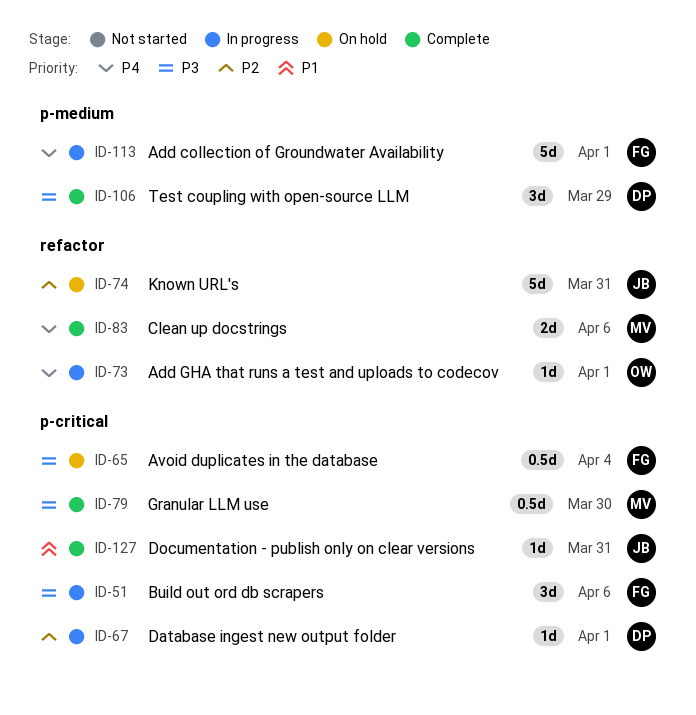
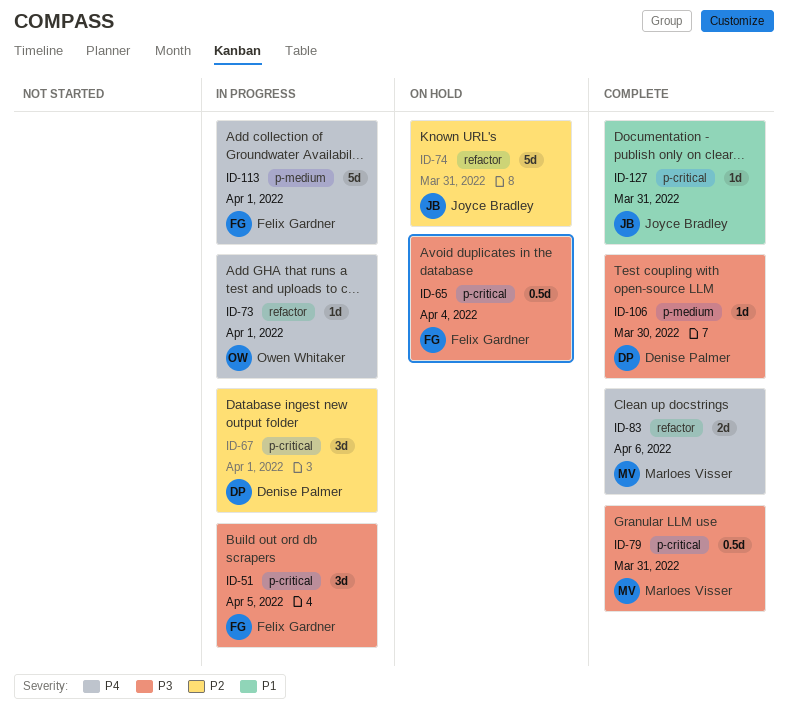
ID-51, due: Apr 6 -> Apr 5
ID-67, estimate: 1d -> 3d
ID-79, due: Mar 30 -> Mar 31
ID-106, estimate: 3d -> 1d
ID-106, due: Mar 29 -> Mar 30

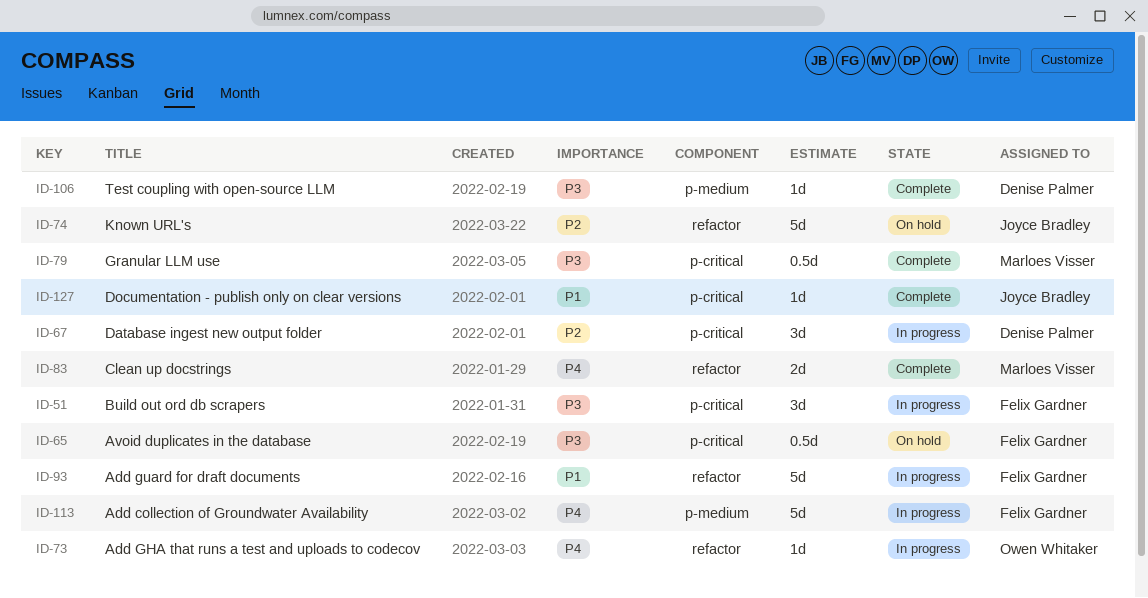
ID-93: none -> present

